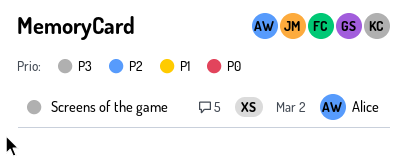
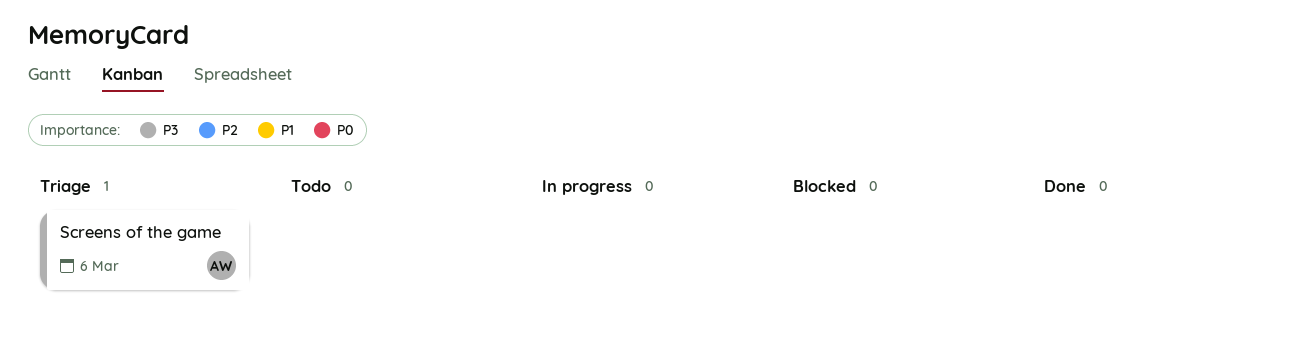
Screens of the game, due: Mar 2 -> Mar 6

